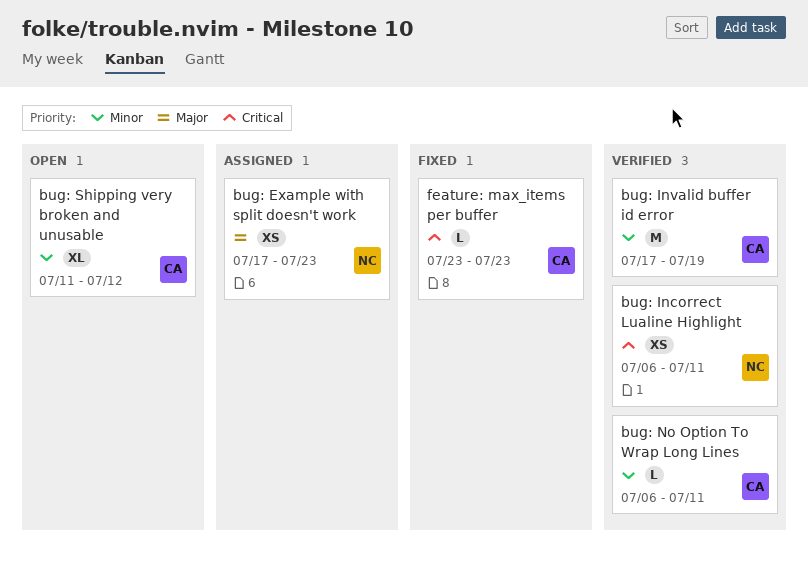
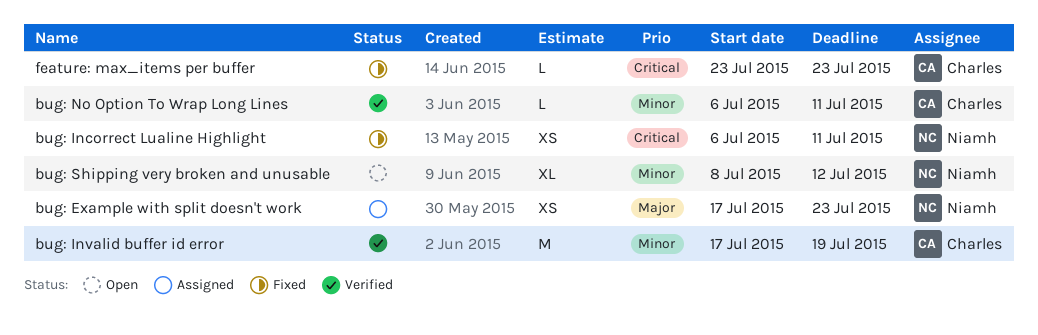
bug: Incorrect Lualine Highlight, status: Verified -> Fixed
bug: Shipping very broken and unusable, owner: Charles -> Niamh
bug: Shipping very broken and unusable, start: Jul 11 -> Jul 8

